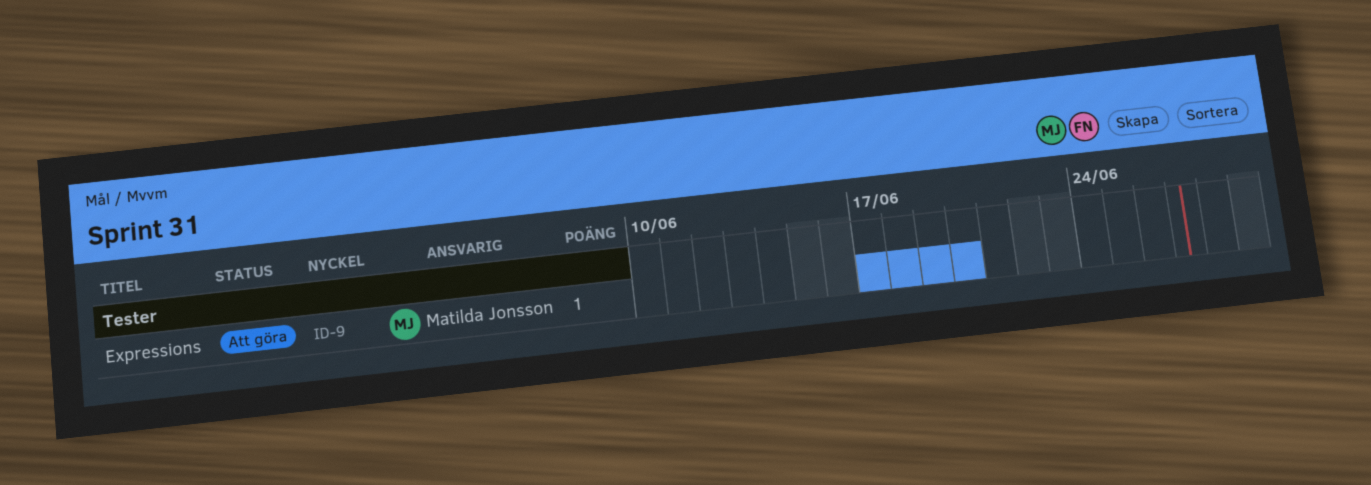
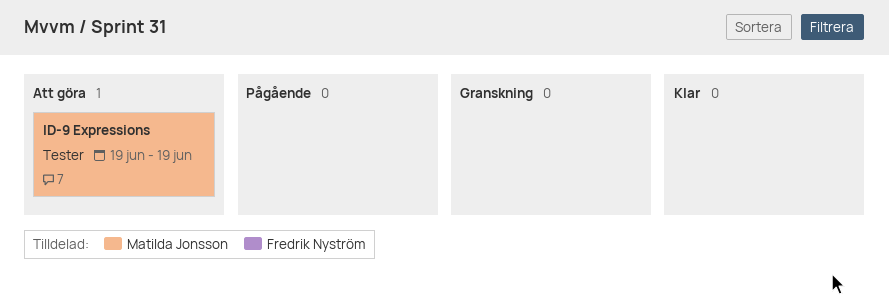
ID-9, start: Jun 17 -> Jun 19
ID-9, due: Jun 20 -> Jun 19

